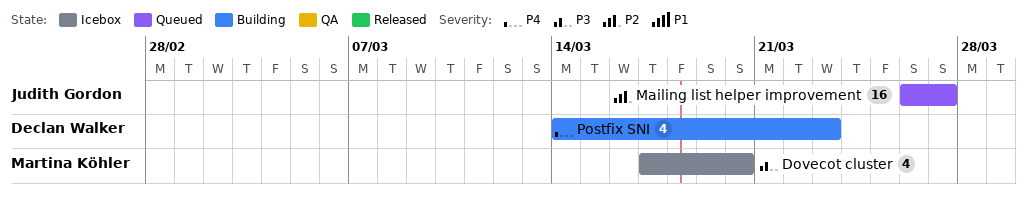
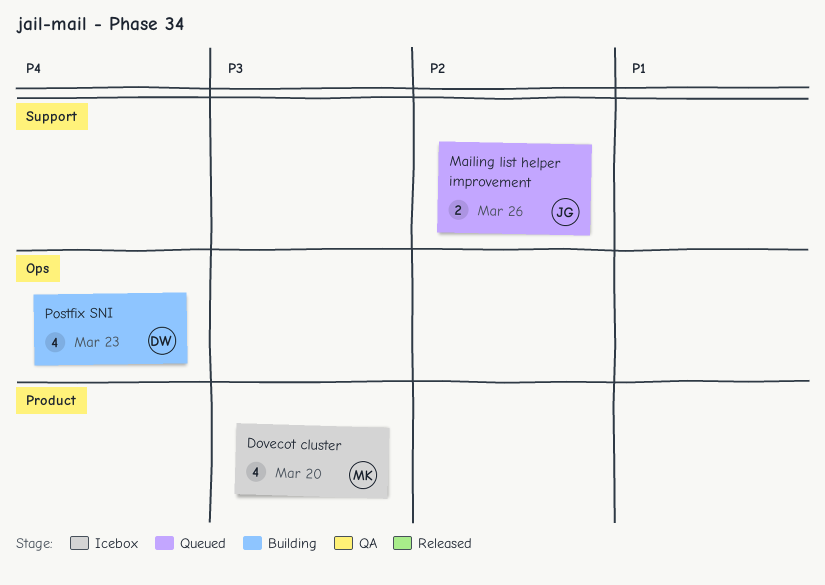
Mailing list helper improvement, estimate: 16 -> 2
Mailing list helper improvement, due: Mar 27 -> Mar 26

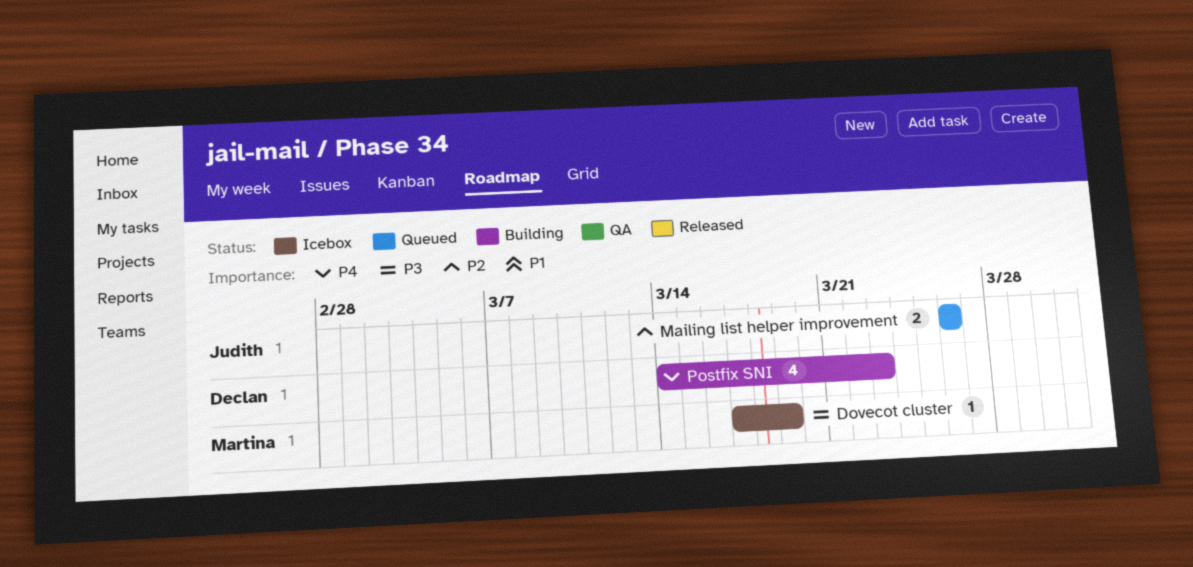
Dovecot cluster, estimate: 4 -> 1
Dovecot cluster, due: Mar 20 -> Mar 19

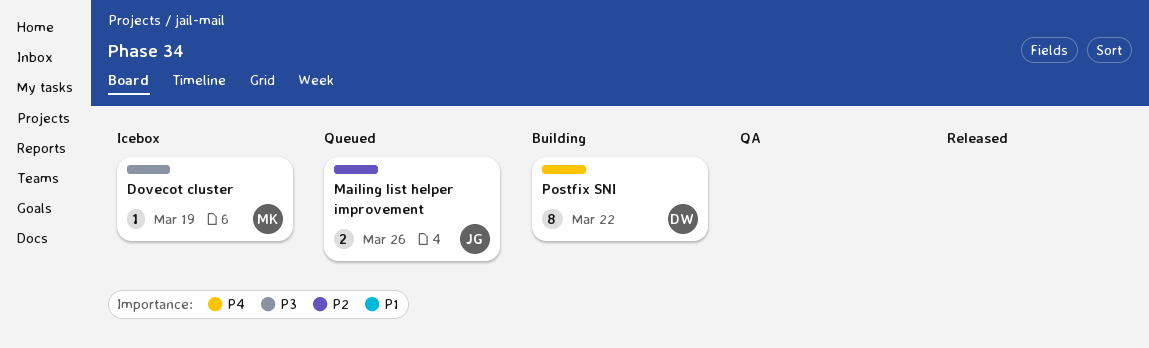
Postfix SNI, estimate: 4 -> 8
Postfix SNI, due: Mar 23 -> Mar 22

